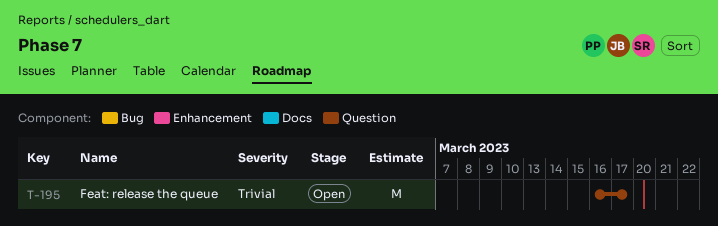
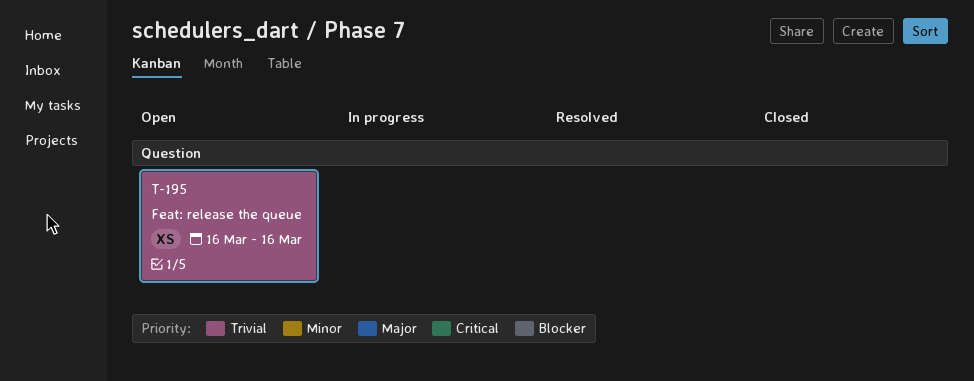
T-195, estimate: M -> XS
T-195, due: Mar 17 -> Mar 16

